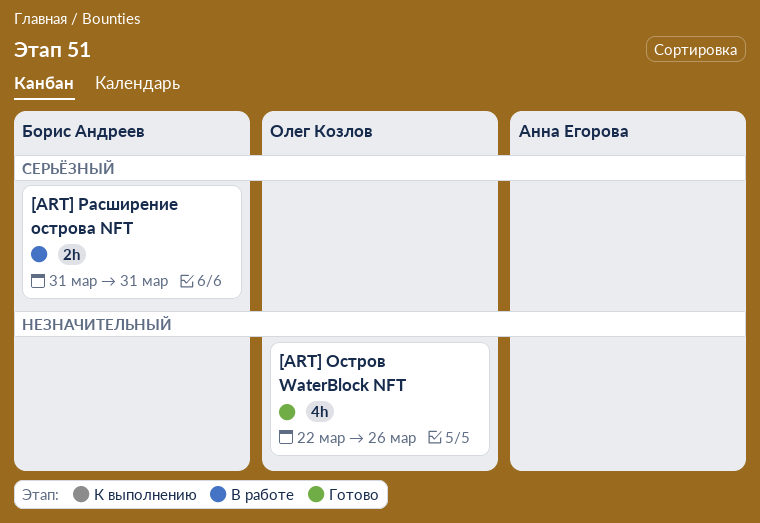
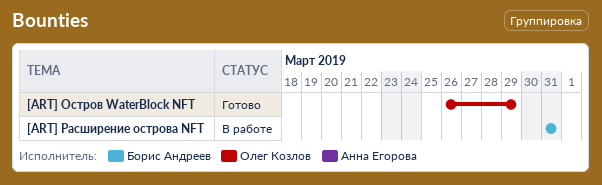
[ART] Остров WaterBlock NFT, start: Mar 22 -> Mar 26
[ART] Остров WaterBlock NFT, due: Mar 26 -> Mar 29

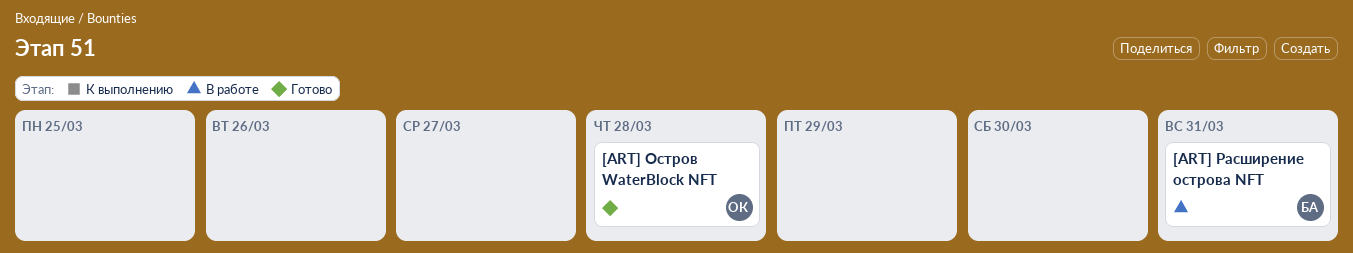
[ART] Остров WaterBlock NFT, due: Mar 29 -> Mar 28

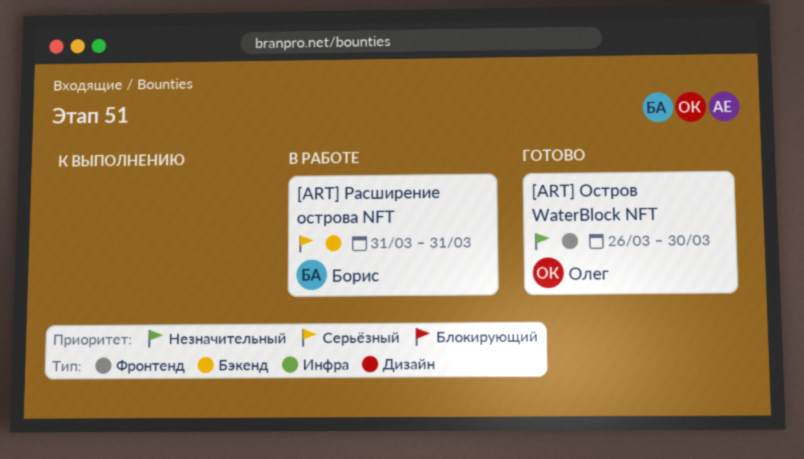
[ART] Остров WaterBlock NFT, due: Mar 28 -> Mar 30

